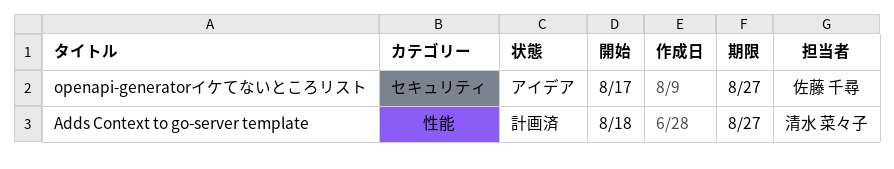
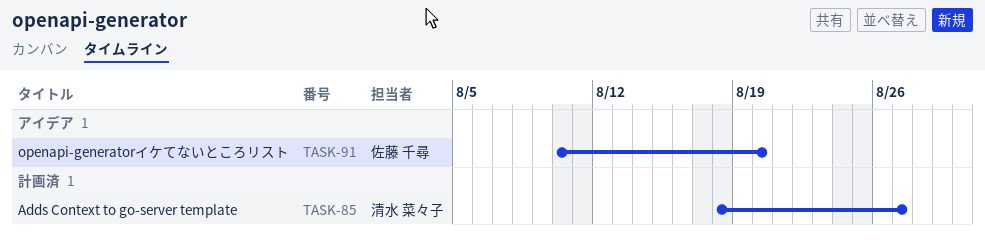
openapi-generatorイケてないところリスト, start: Aug 17 -> Aug 10
openapi-generatorイケてないところリスト, due: Aug 27 -> Aug 20

